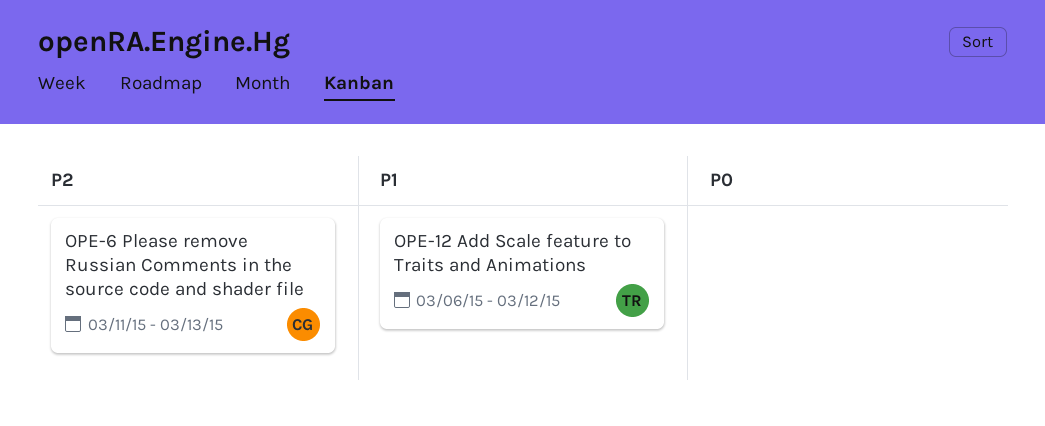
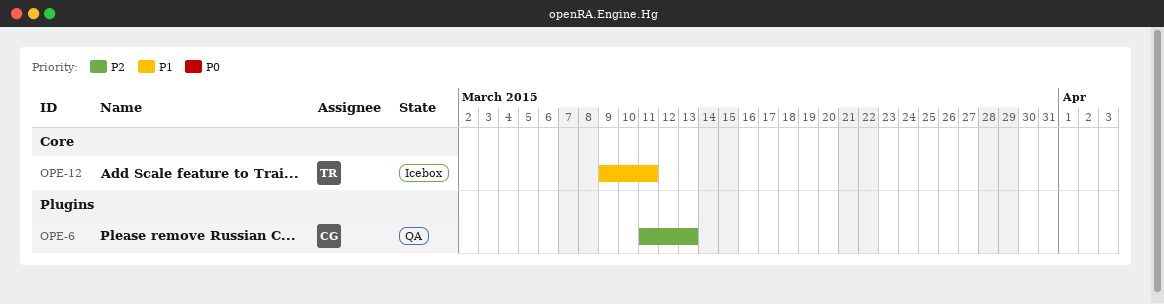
OPE-12, start: Mar 6 -> Mar 9
OPE-12, due: Mar 12 -> Mar 11

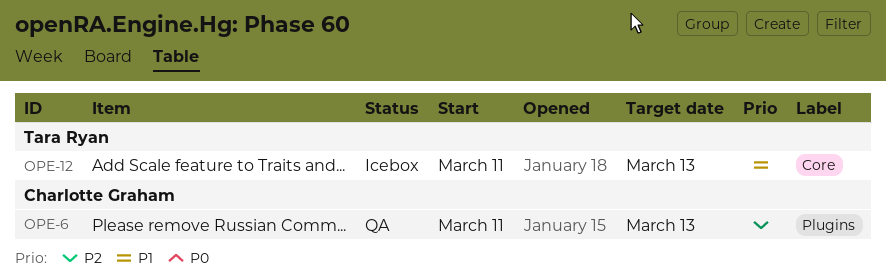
OPE-12, start: Mar 9 -> Mar 11
OPE-12, due: Mar 11 -> Mar 13

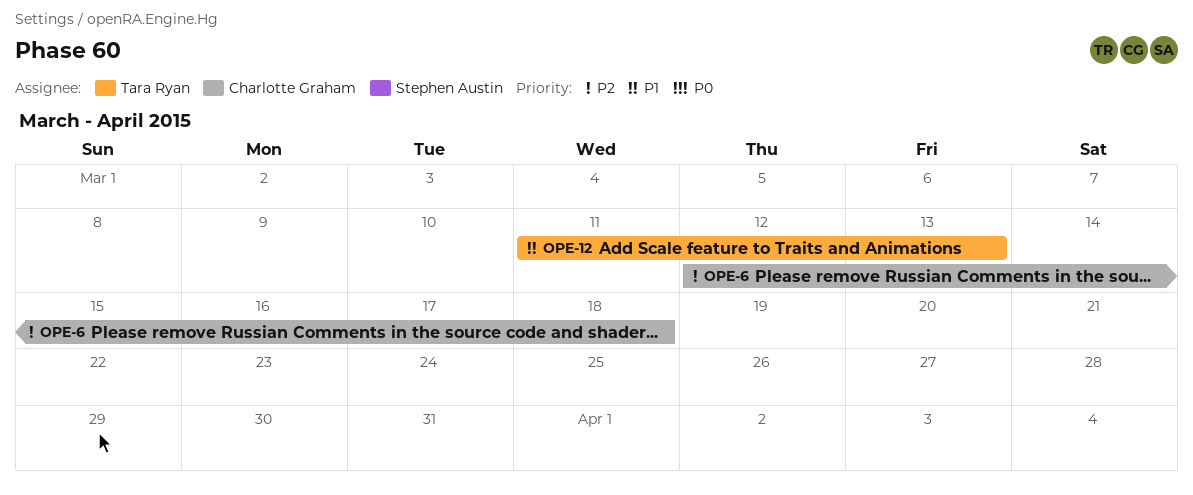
OPE-6, start: Mar 11 -> Mar 12
OPE-6, due: Mar 13 -> Mar 18

